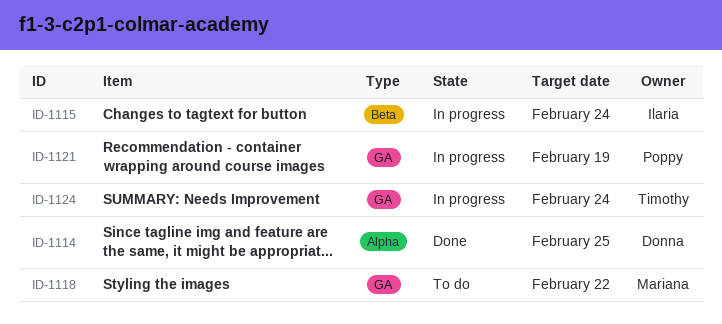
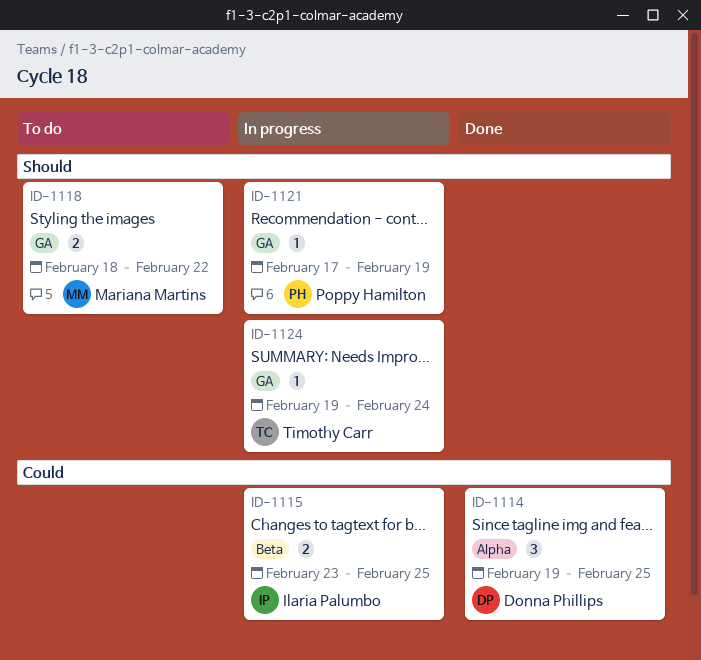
ID-1115, due: Feb 24 -> Feb 25

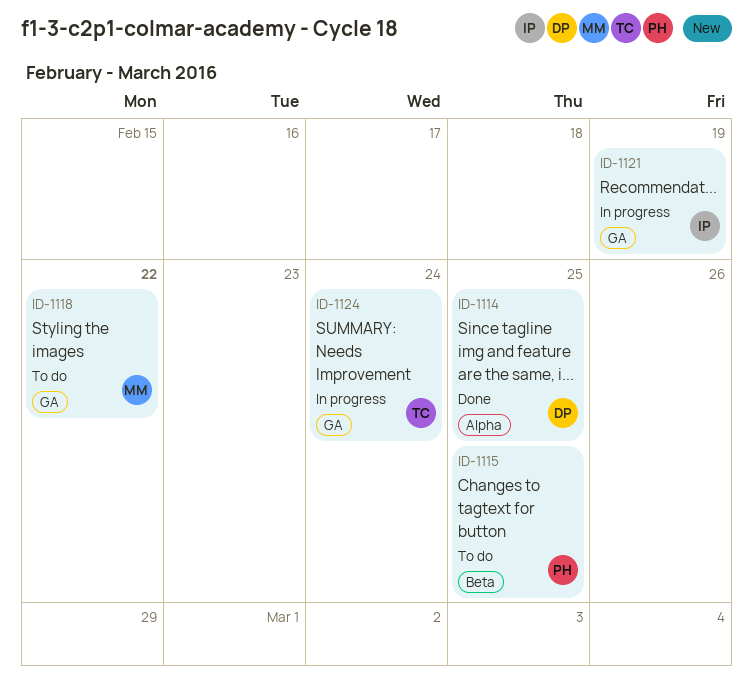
ID-1115, status: In progress -> To do
ID-1115, owner: Ilaria Palumbo -> Poppy Hamilton
ID-1121, owner: Poppy Hamilton -> Ilaria Palumbo

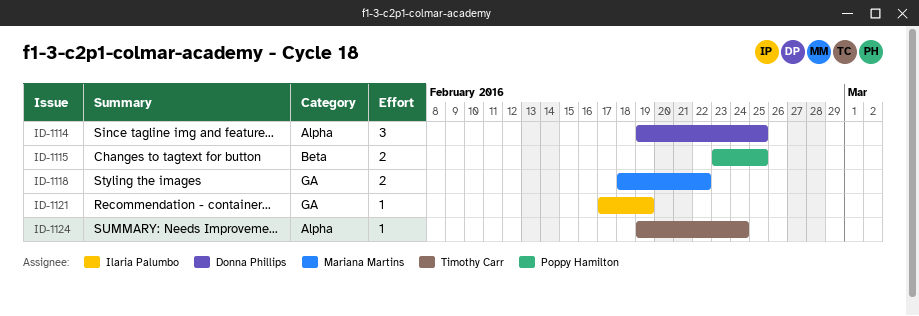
ID-1124, label: GA -> Alpha

